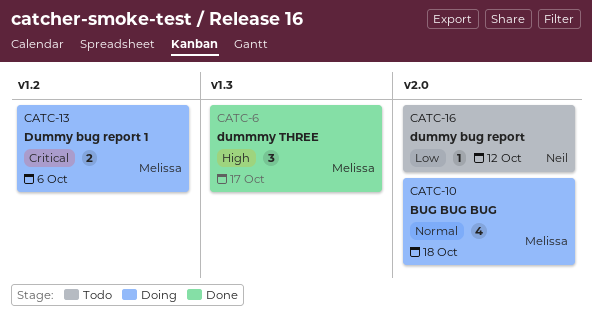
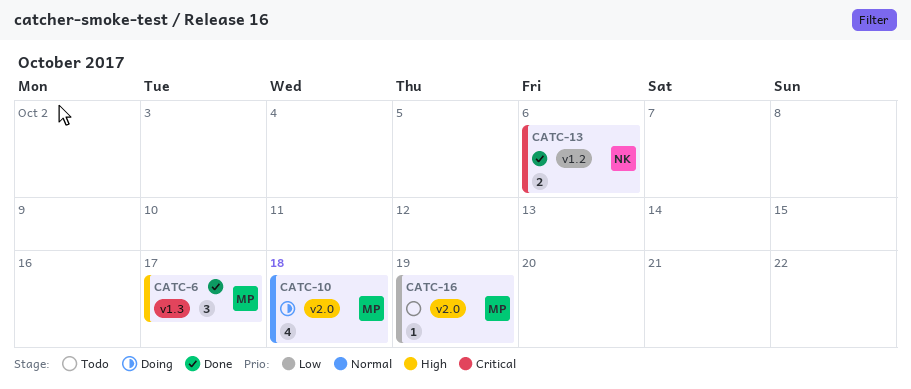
CATC-13, status: Doing -> Done
CATC-13, owner: Melissa -> Neil
CATC-16, owner: Neil -> Melissa
CATC-16, due: Oct 12 -> Oct 19

